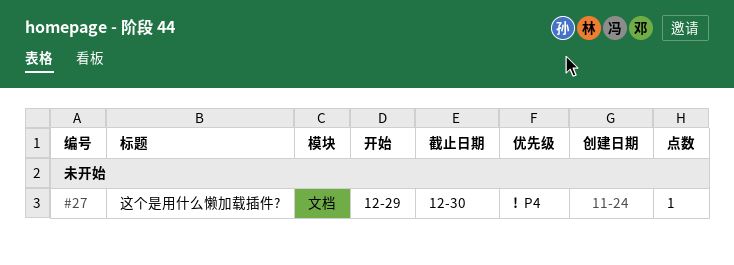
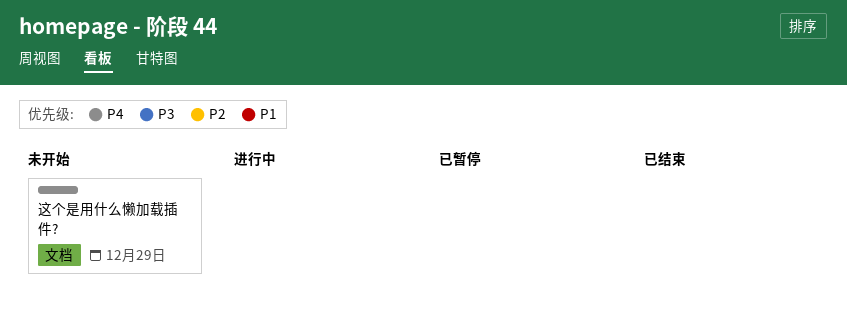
这个是用什么懒加载插件?, due: Dec 30 -> Dec 29

